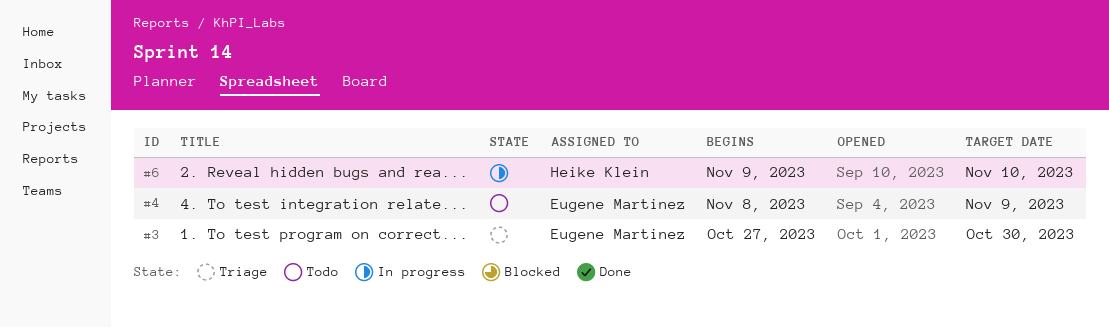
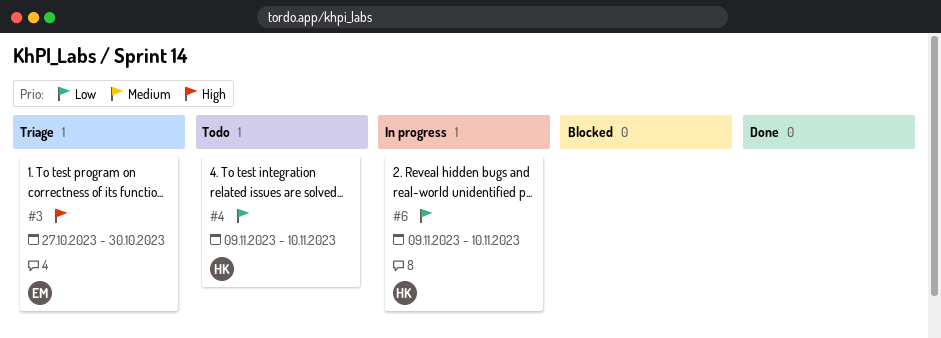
#4, owner: Eugene Martinez -> Heike Klein
#4, start: Nov 8 -> Nov 9
#4, due: Nov 9 -> Nov 10

